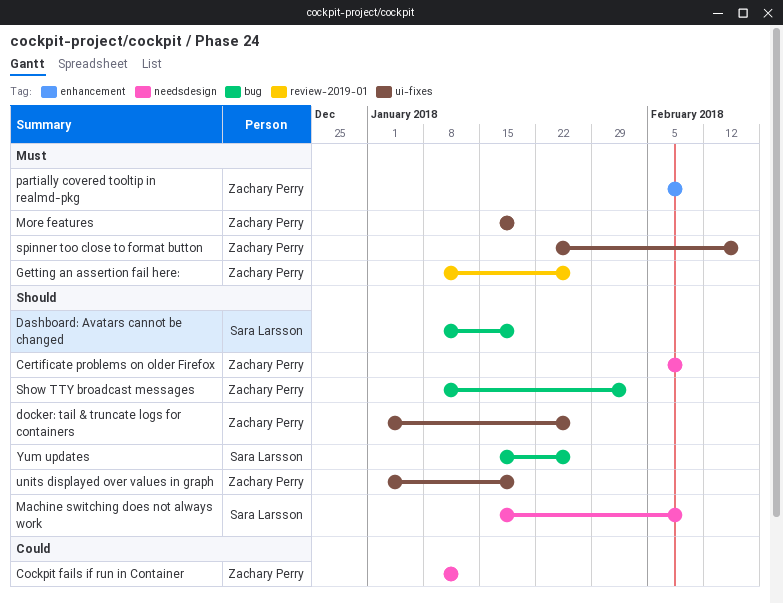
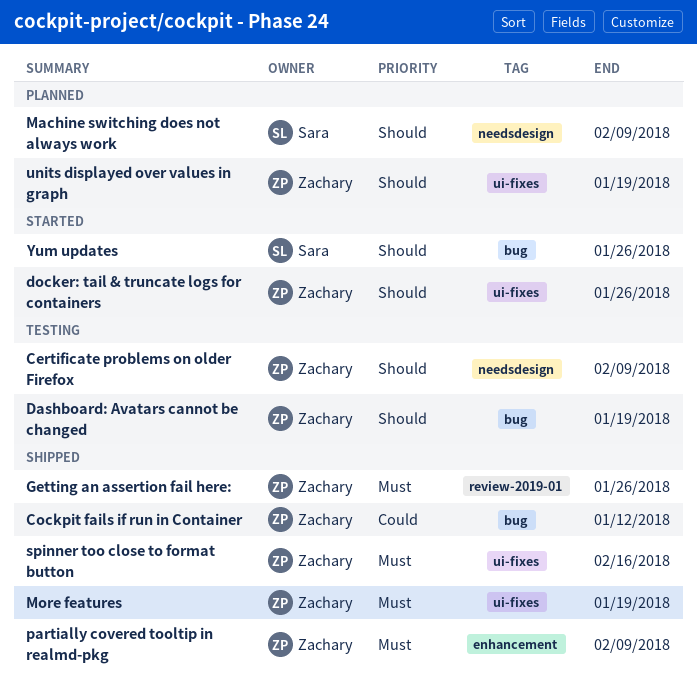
Cockpit fails if run in Container, label: needsdesign -> bug
Dashboard: Avatars cannot be changed, owner: Sara Larsson -> Zachary Perry
Show TTY broadcast messages: present -> none

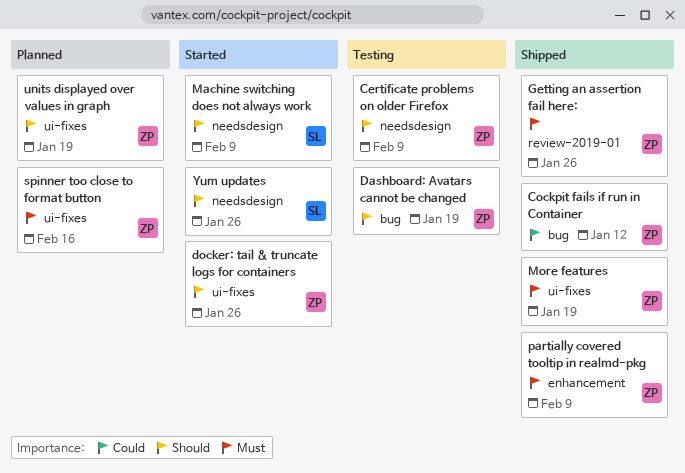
Machine switching does not always work, status: Planned -> Started
spinner too close to format button, status: Shipped -> Planned
Yum updates, label: bug -> needsdesign

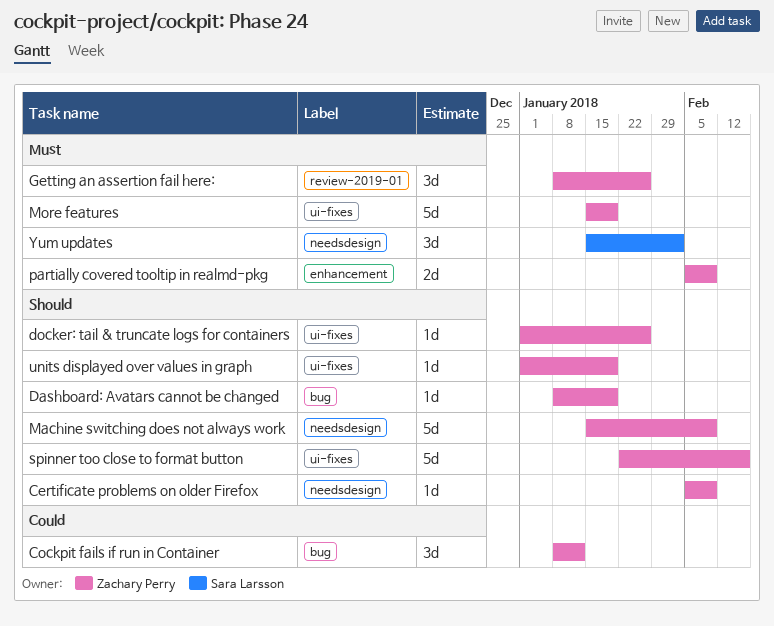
Machine switching does not always work, owner: Sara Larsson -> Zachary Perry
spinner too close to format button, priority: Must -> Should
Yum updates, priority: Should -> Must
Yum updates, due: Jan 26 -> Feb 2

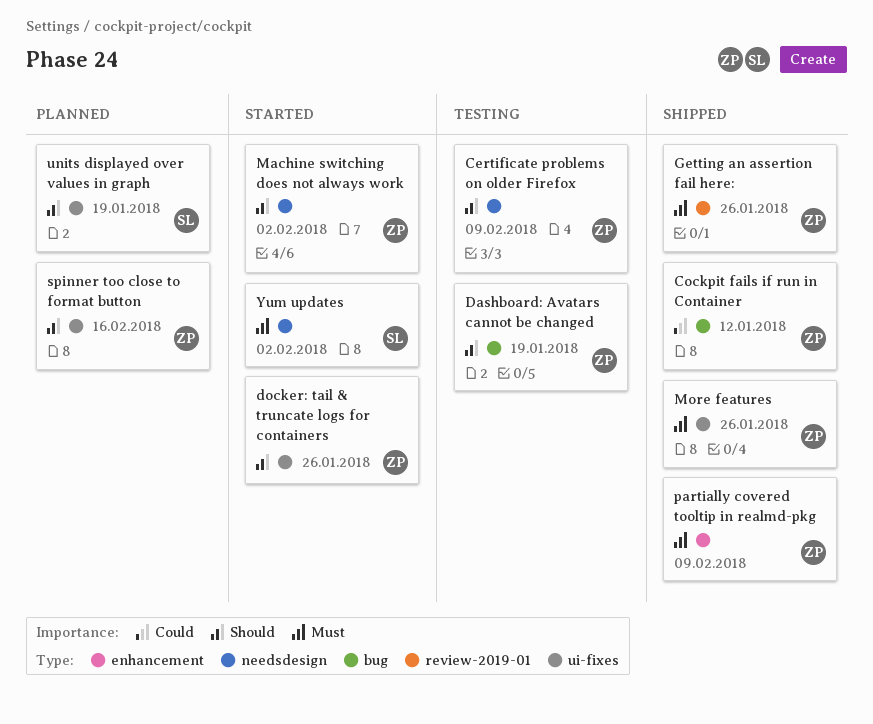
Machine switching does not always work, due: Feb 9 -> Feb 2
More features, due: Jan 19 -> Jan 26
units displayed over values in graph, owner: Zachary Perry -> Sara Larsson

